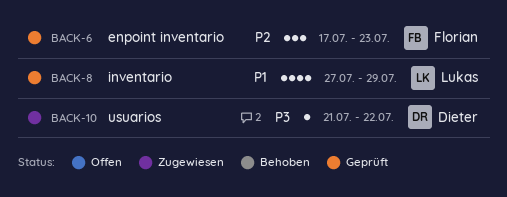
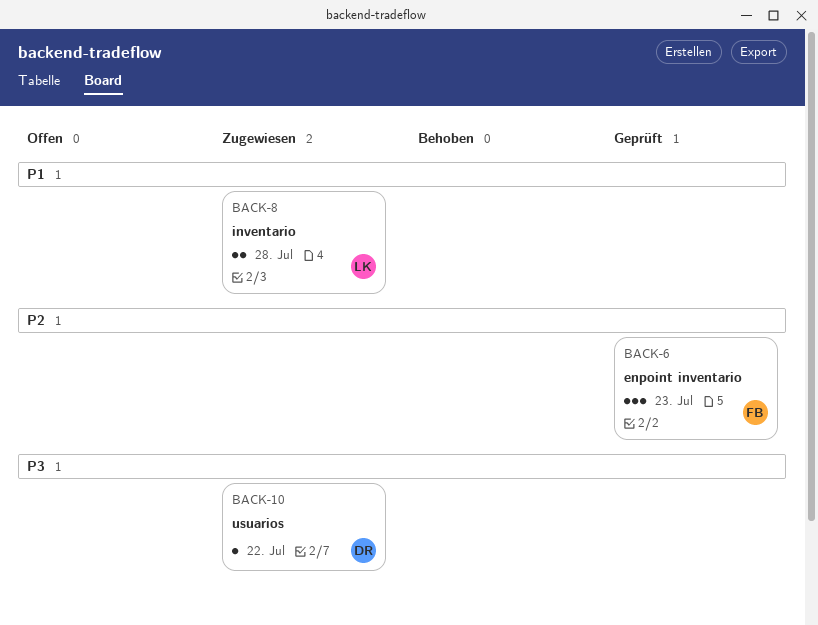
BACK-8, status: Geprüft -> Zugewiesen
BACK-8, estimate: 4 -> 2
BACK-8, due: Jul 29 -> Jul 28

